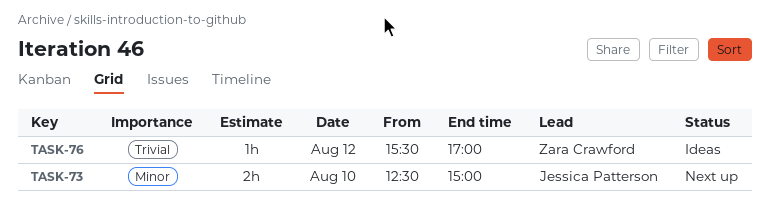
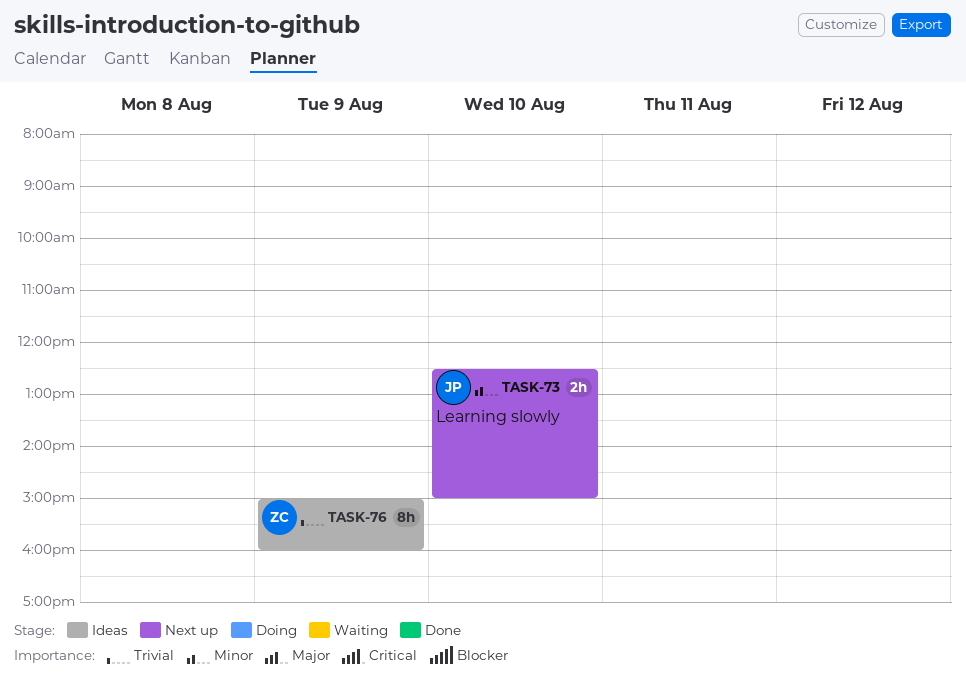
TASK-76, estimate: 1h -> 8h
TASK-76, day: Aug 12 -> Aug 9
TASK-76, begins: 15:30 -> 15:00
TASK-76, ends: 17:00 -> 16:00

